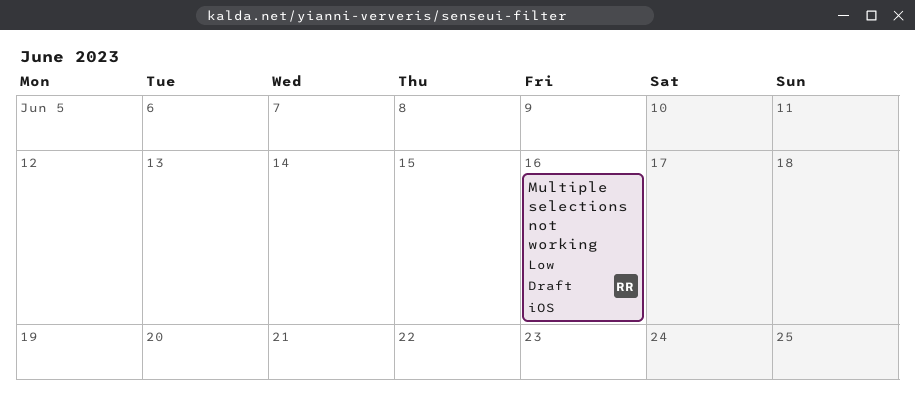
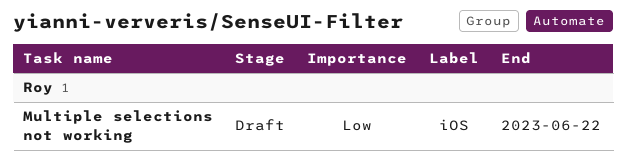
Multiple selections not working, due: Jun 16 -> Jun 22

